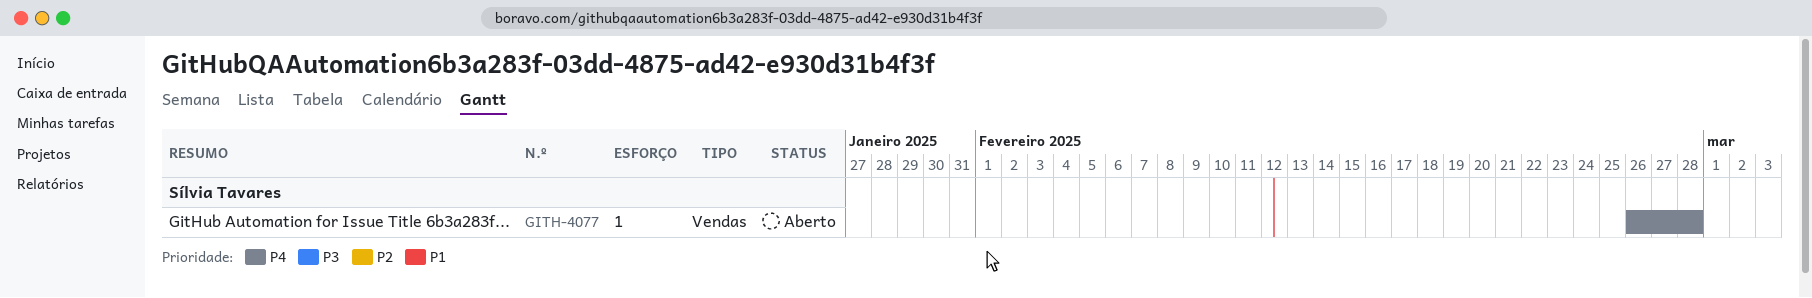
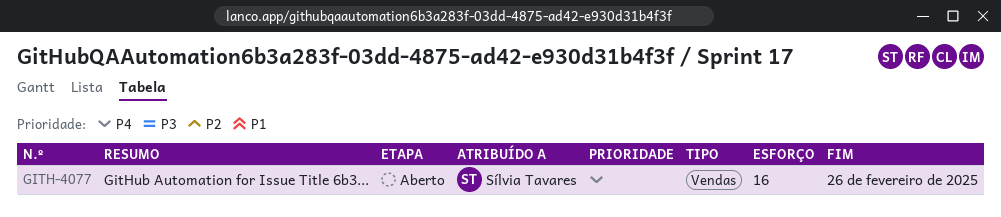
GITH-4077, estimate: 1 -> 16
GITH-4077, due: Feb 28 -> Feb 26

